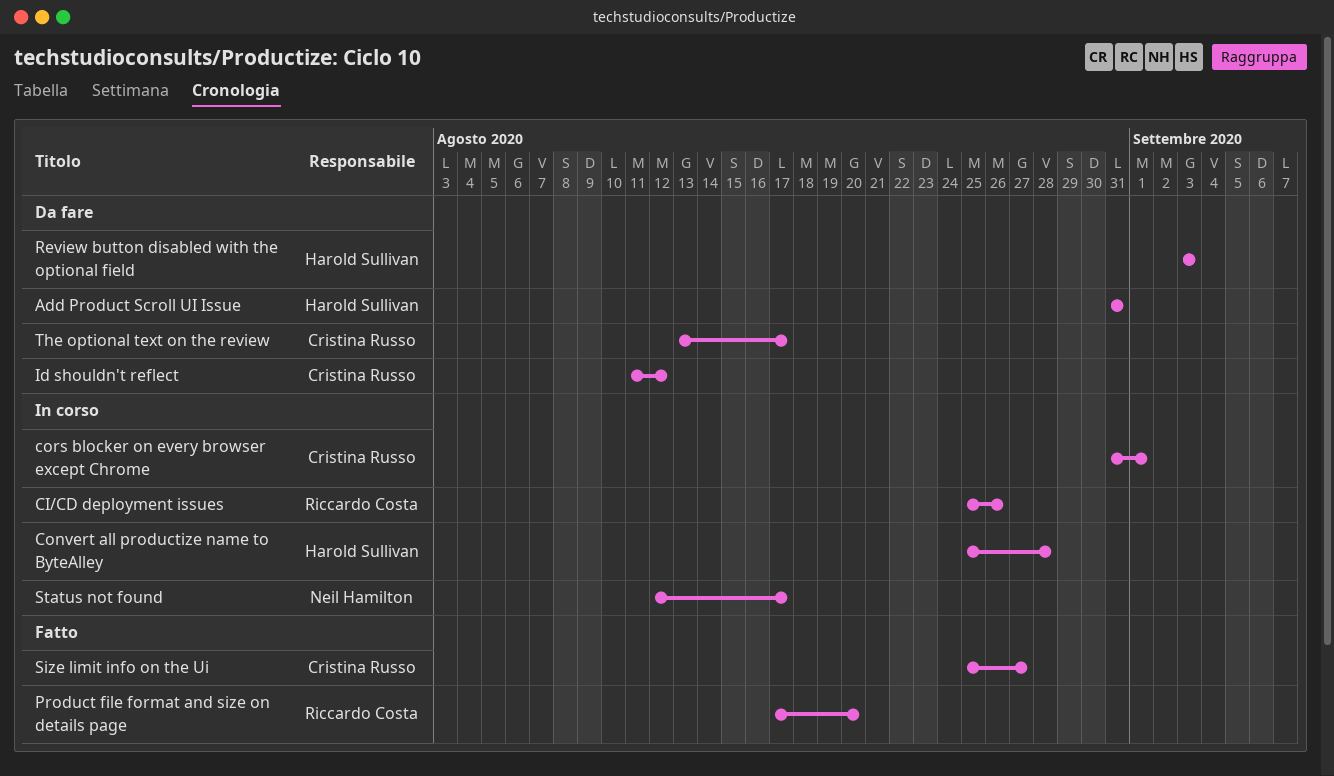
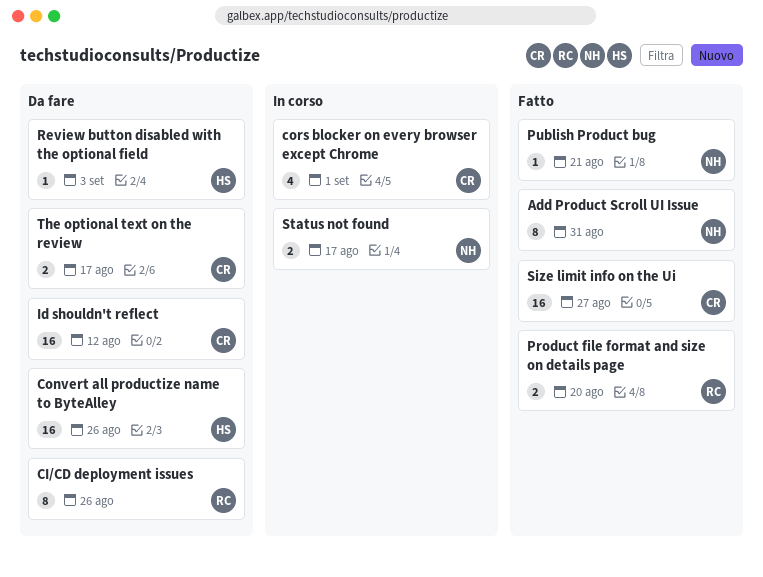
Add Product Scroll UI Issue, status: Da fare -> Fatto
Add Product Scroll UI Issue, owner: Harold Sullivan -> Neil Hamilton
CI/CD deployment issues, status: In corso -> Da fare
Convert all productize name to ByteAlley, status: In corso -> Da fare
Convert all productize name to ByteAlley, due: Aug 28 -> Aug 26
Publish Product bug: none -> present

